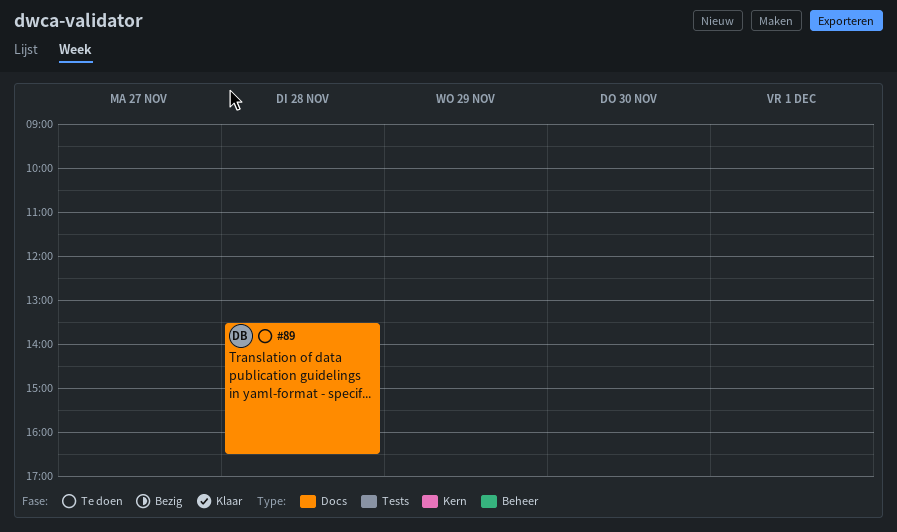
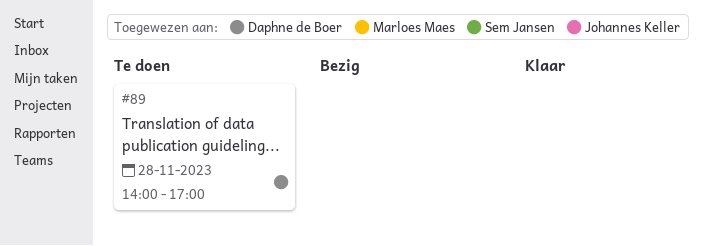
#89, begins: 13:30 -> 14:00
#89, ends: 16:30 -> 17:00

